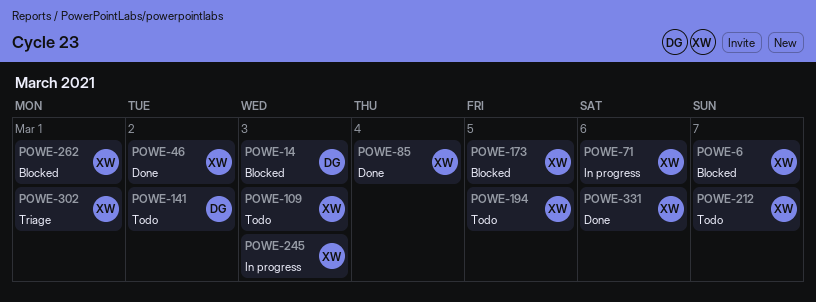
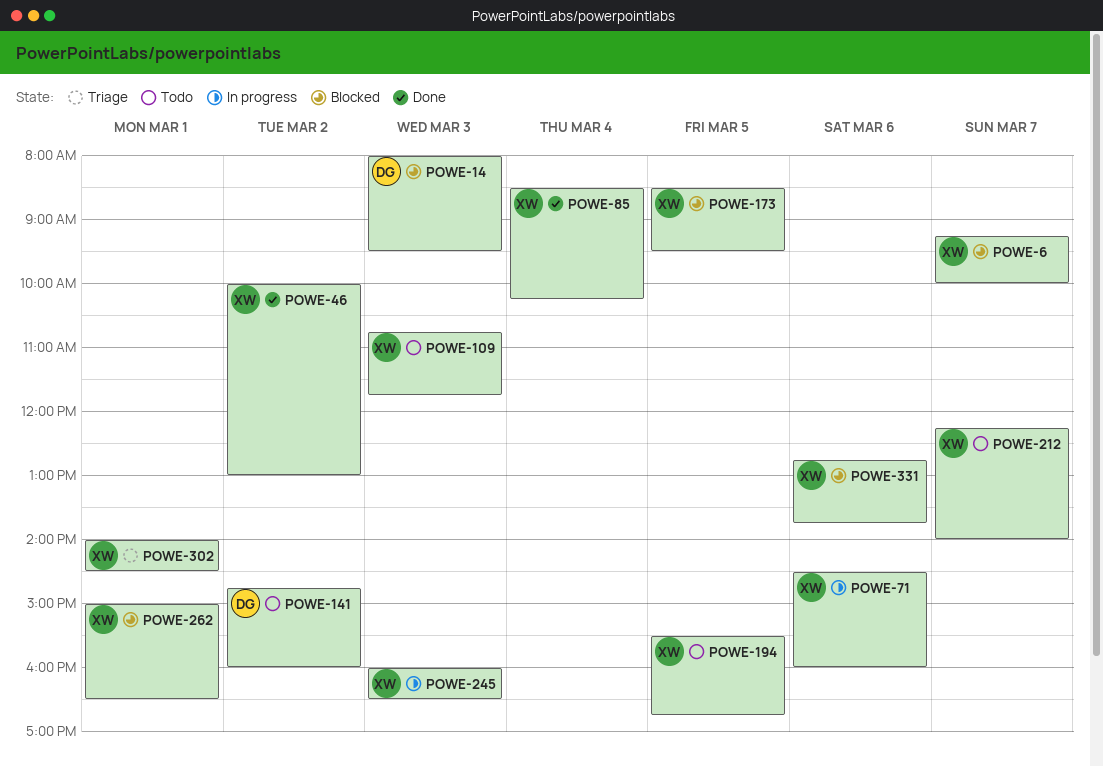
POWE-331, status: Done -> Blocked

